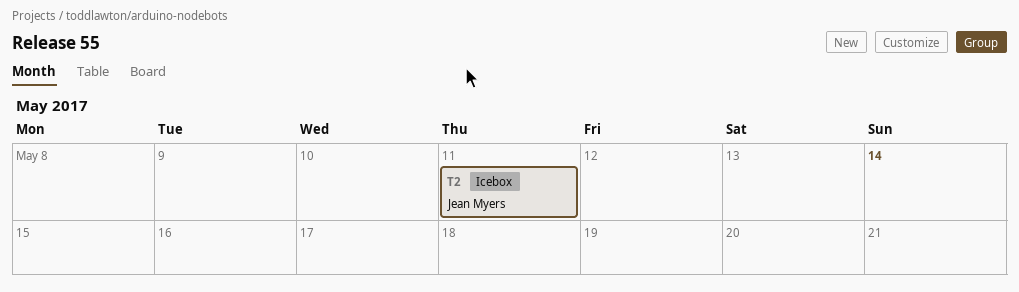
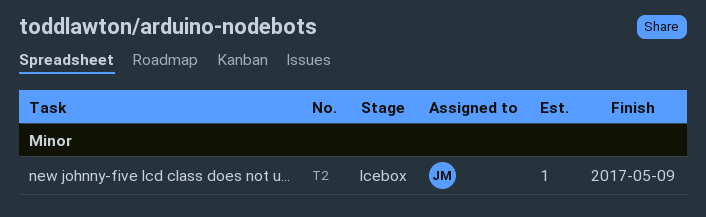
T2, due: May 11 -> May 9

